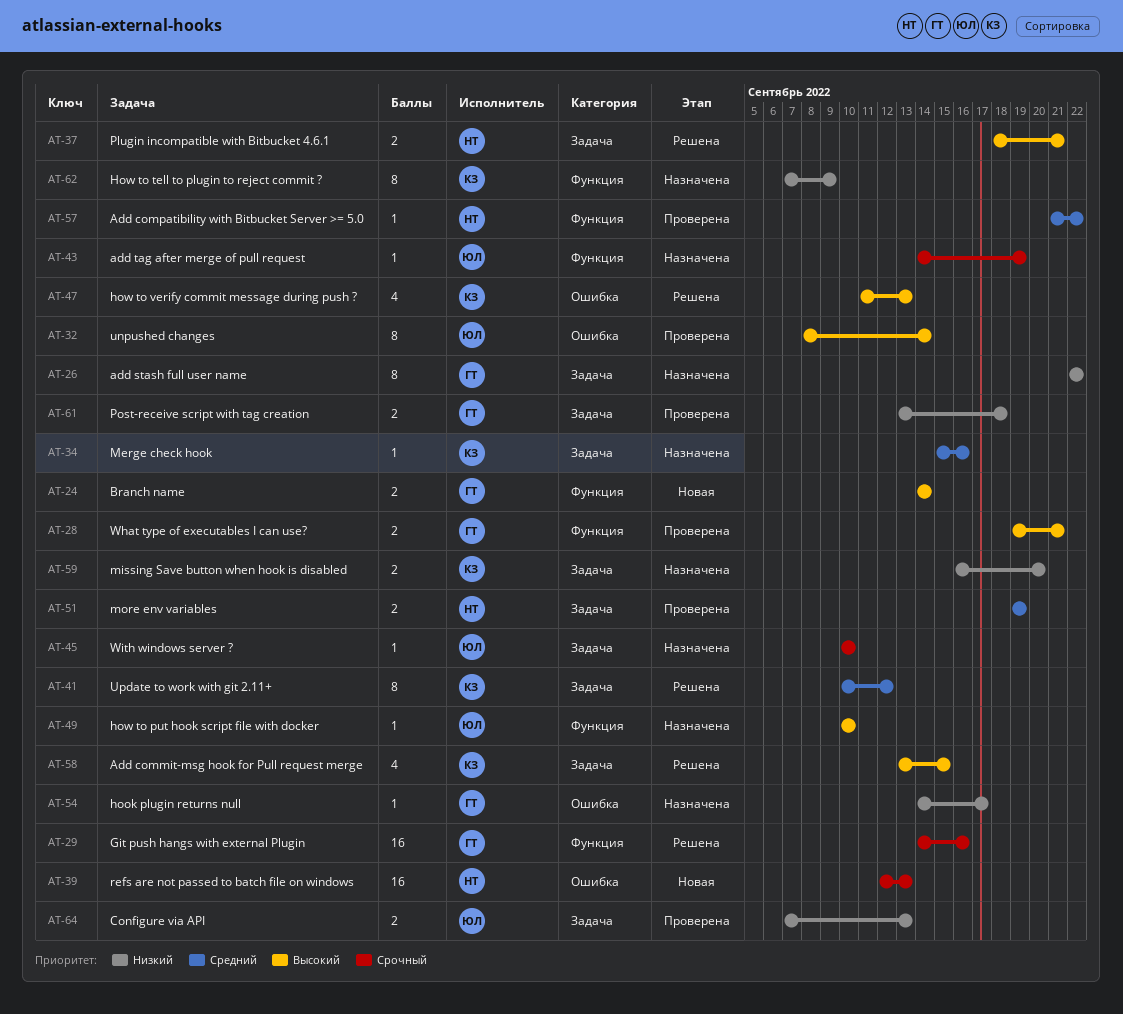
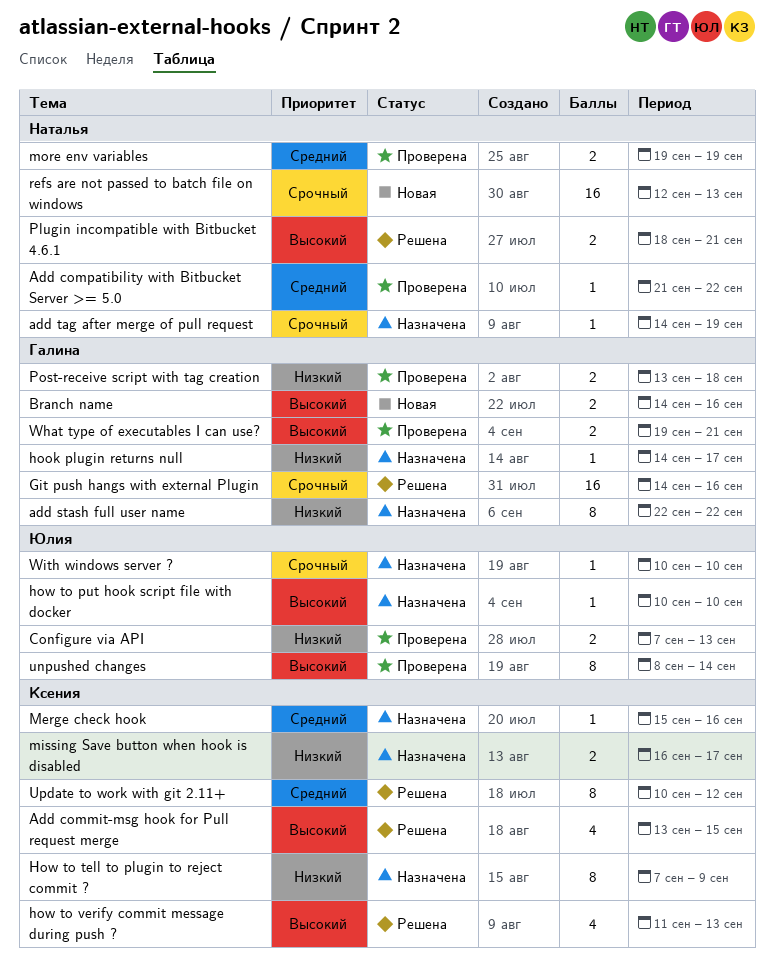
add tag after merge of pull request, owner: Юлия -> Наталья
Branch name, due: Sep 14 -> Sep 16
missing Save button when hook is disabled, due: Sep 20 -> Sep 17

